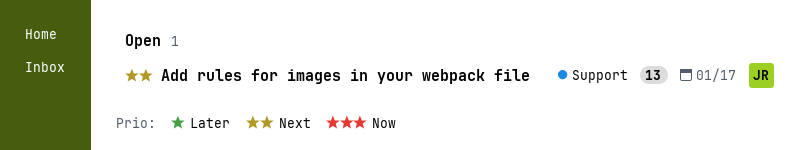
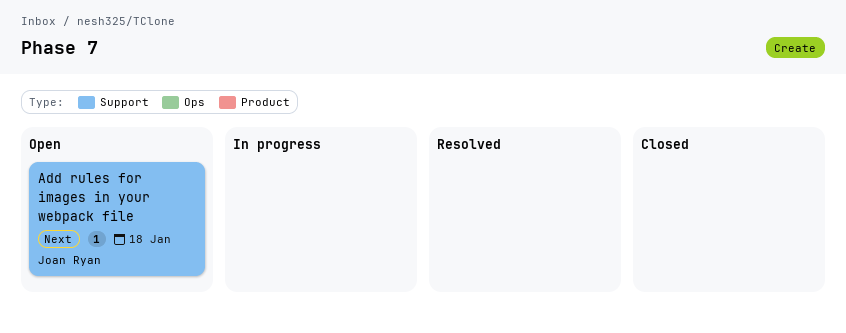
Add rules for images in your webpack file, estimate: 13 -> 1
Add rules for images in your webpack file, due: Jan 17 -> Jan 18

